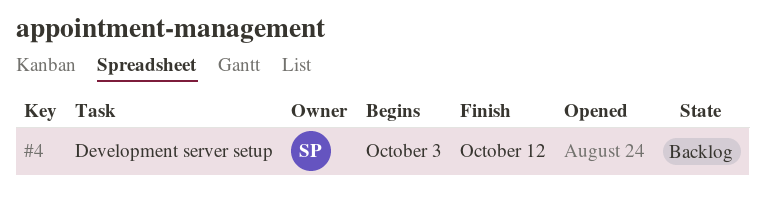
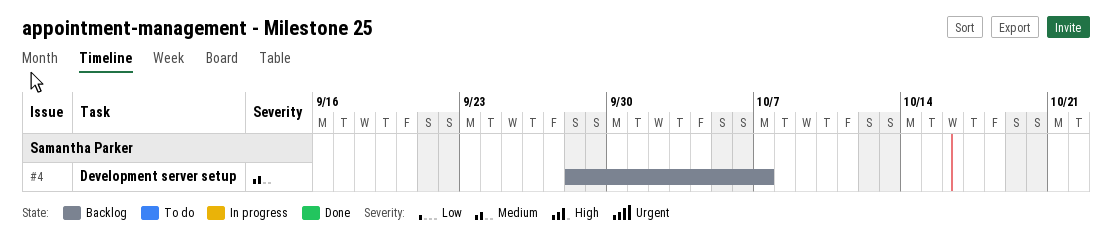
#4, start: Oct 3 -> Sep 28
#4, due: Oct 12 -> Oct 7

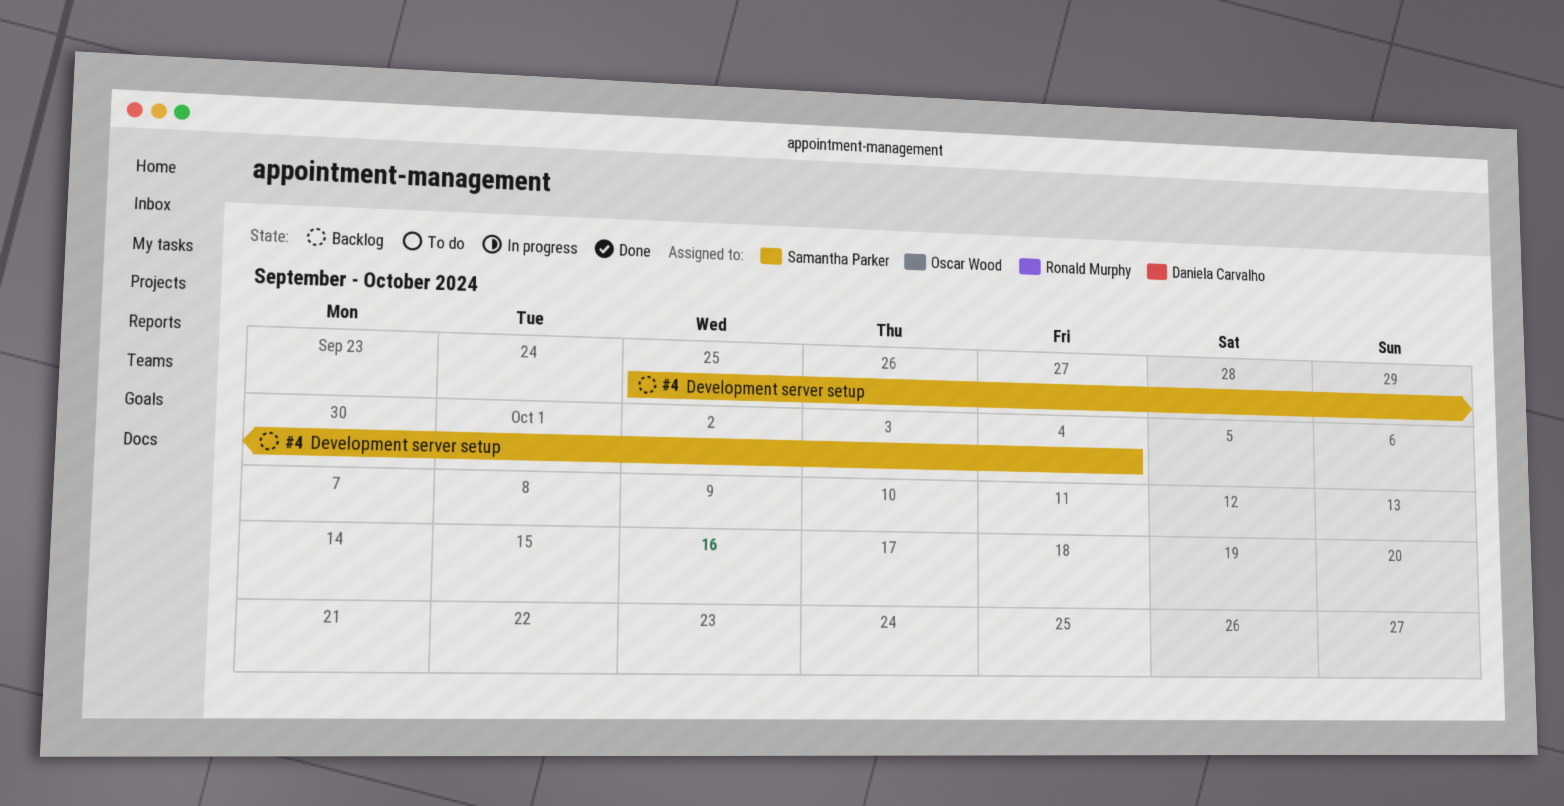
#4, start: Sep 28 -> Sep 25
#4, due: Oct 7 -> Oct 4

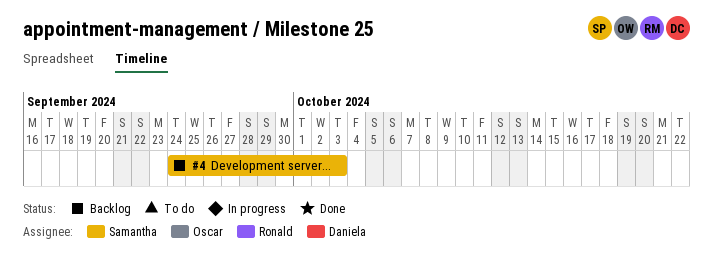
#4, start: Sep 25 -> Sep 24
#4, due: Oct 4 -> Oct 3

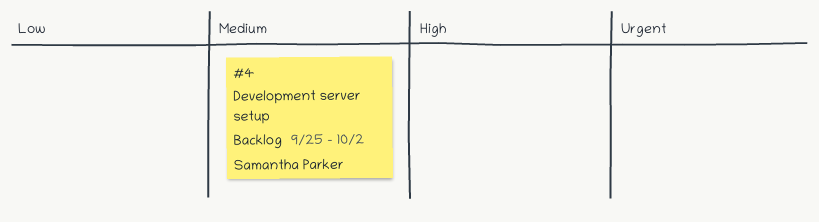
#4, start: Sep 24 -> Sep 25
#4, due: Oct 3 -> Oct 2

